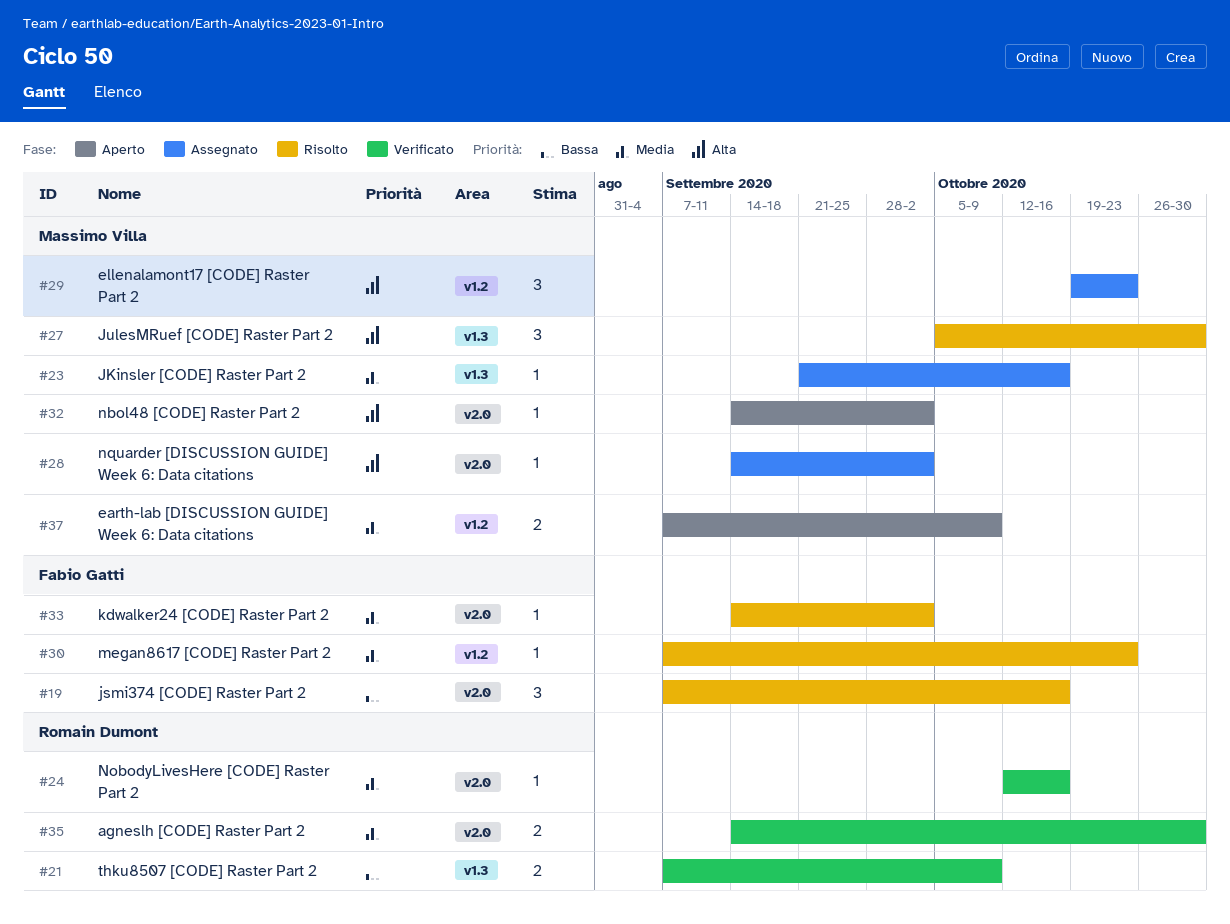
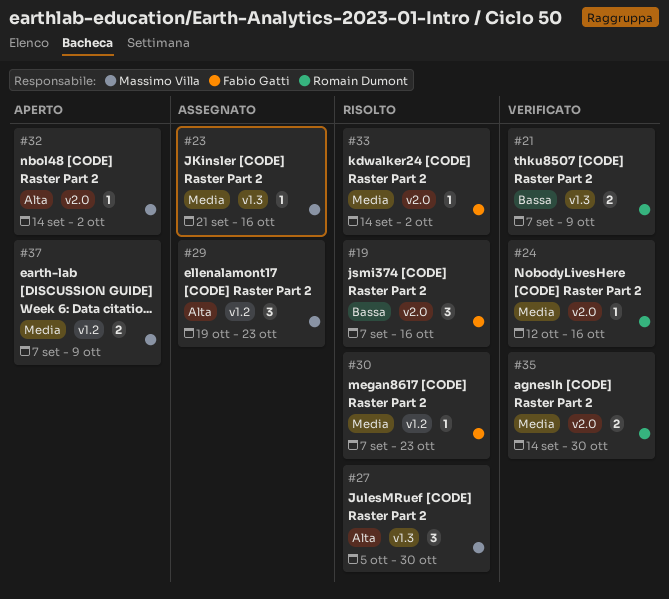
#28: present -> none

